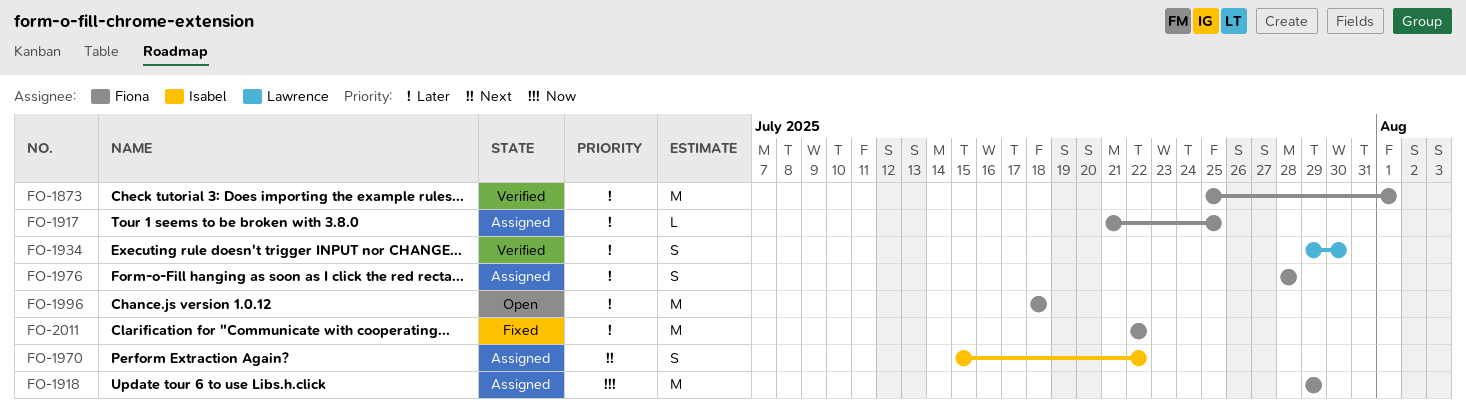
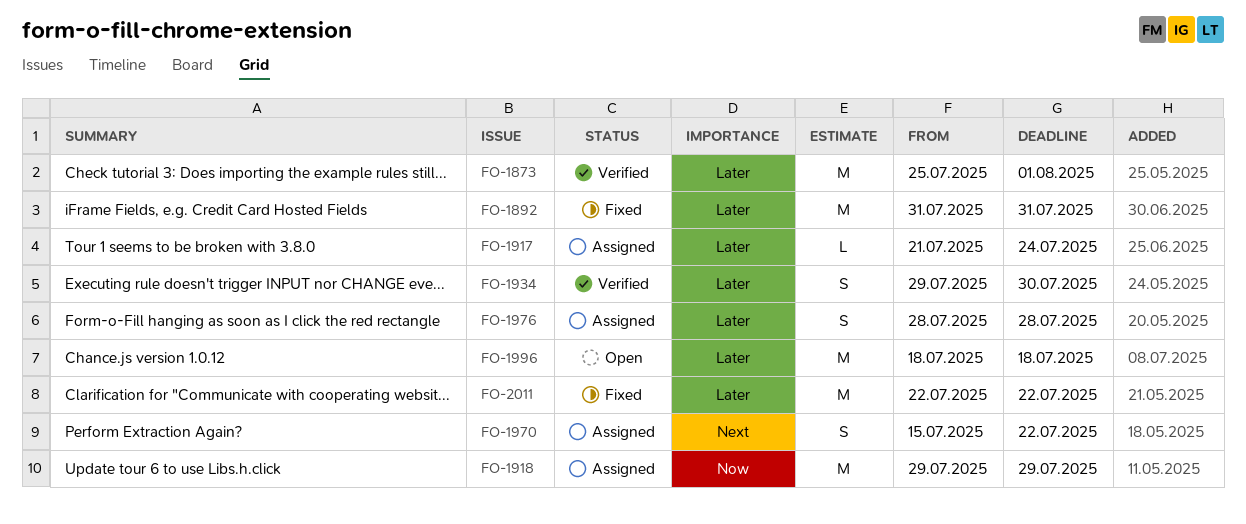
FO-1892: none -> present
FO-1917, due: Jul 25 -> Jul 24

